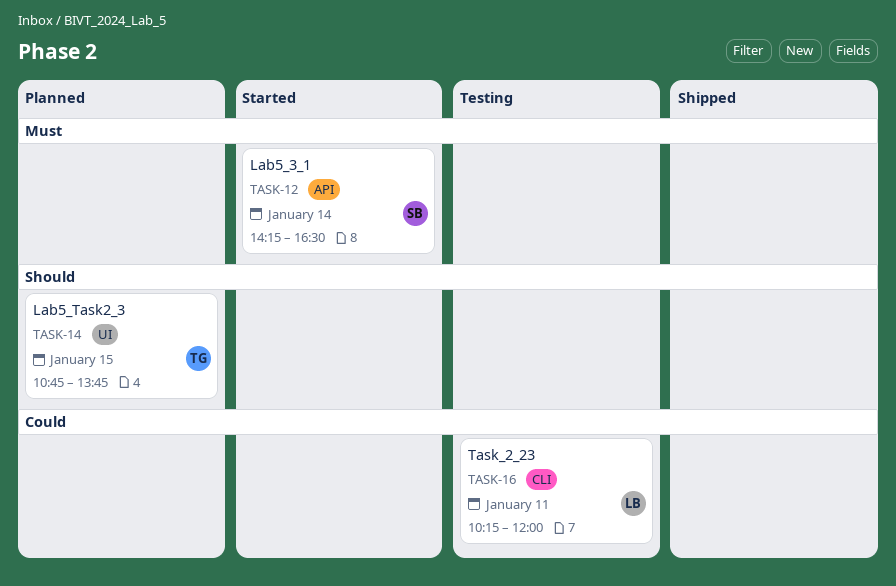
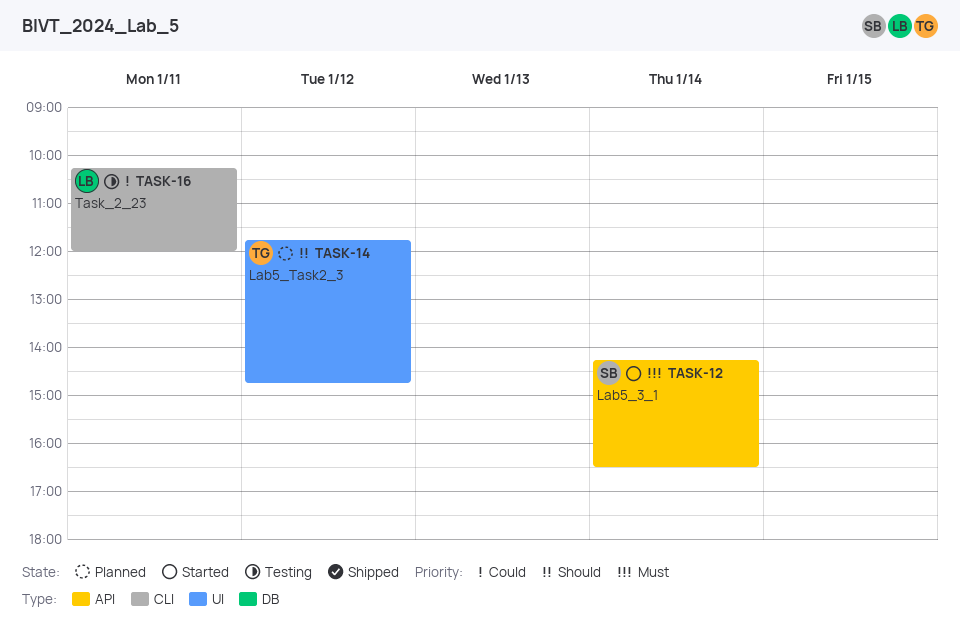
TASK-14, day: Jan 15 -> Jan 12
TASK-14, begins: 10:45 -> 11:45
TASK-14, ends: 13:45 -> 14:45

